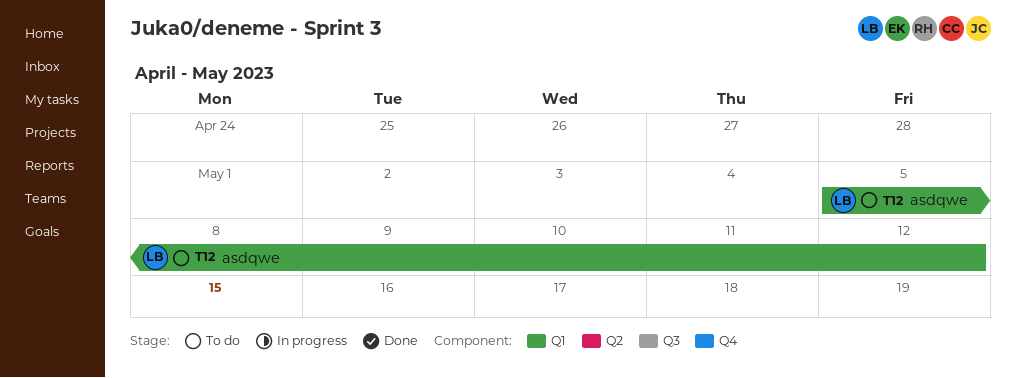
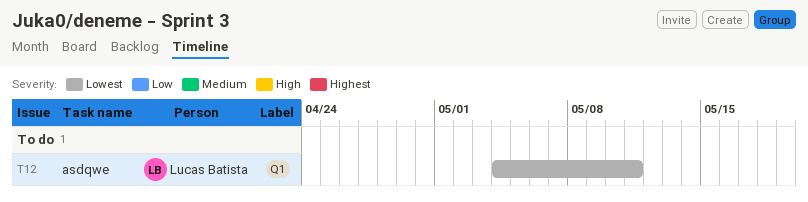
T12, start: May 5 -> May 4
T12, due: May 12 -> May 11

